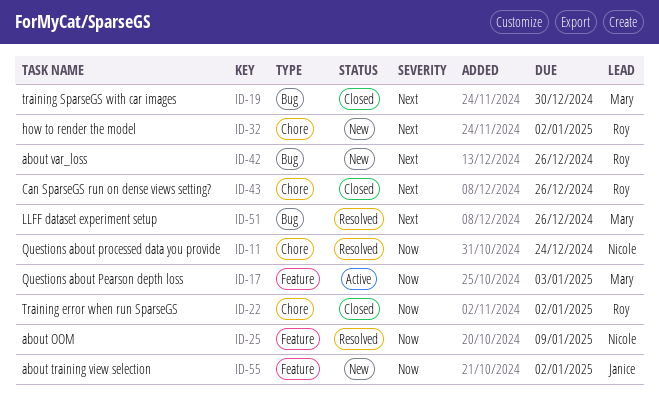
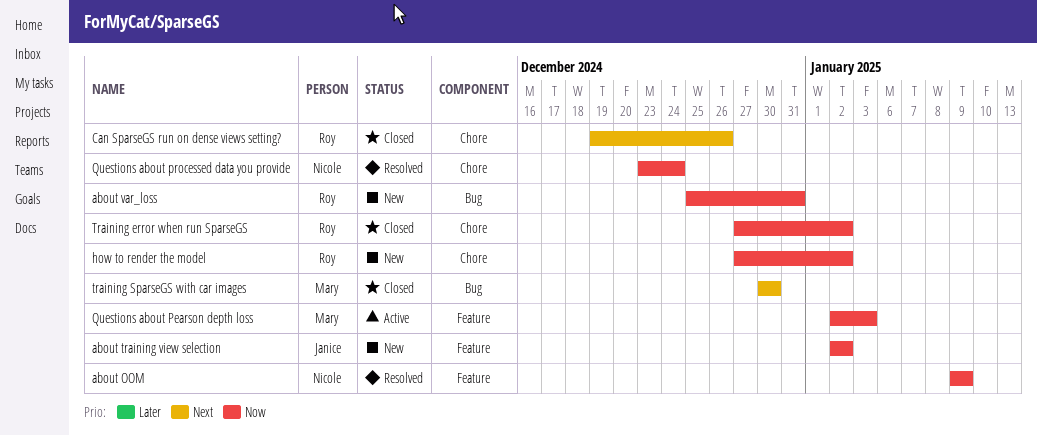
about var_loss, priority: Next -> Now
about var_loss, due: Dec 26 -> Dec 31
how to render the model, priority: Next -> Now
LLFF dataset experiment setup: present -> none

